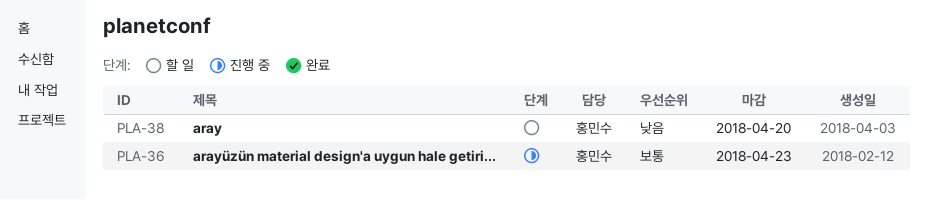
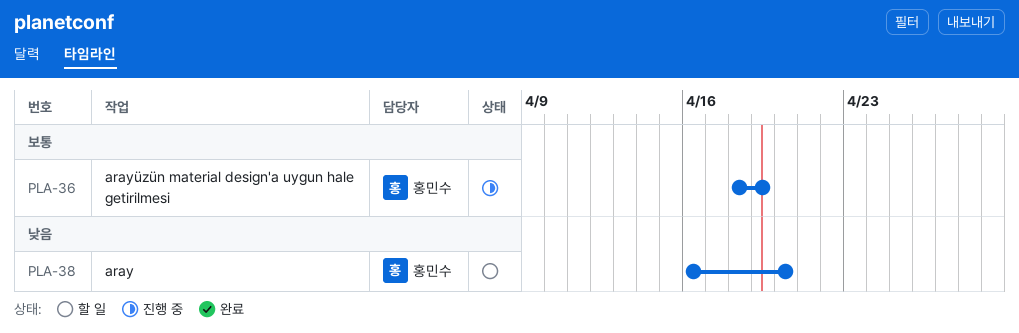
PLA-36, due: Apr 23 -> Apr 19

